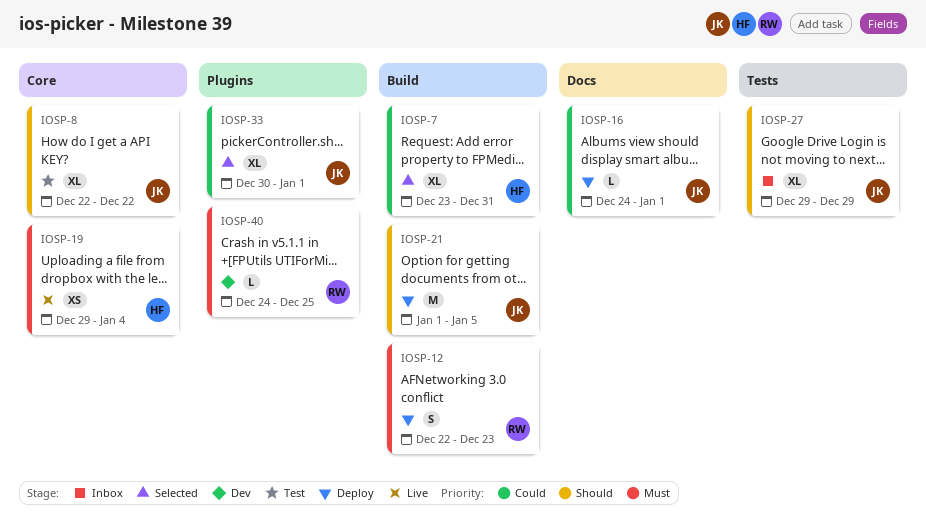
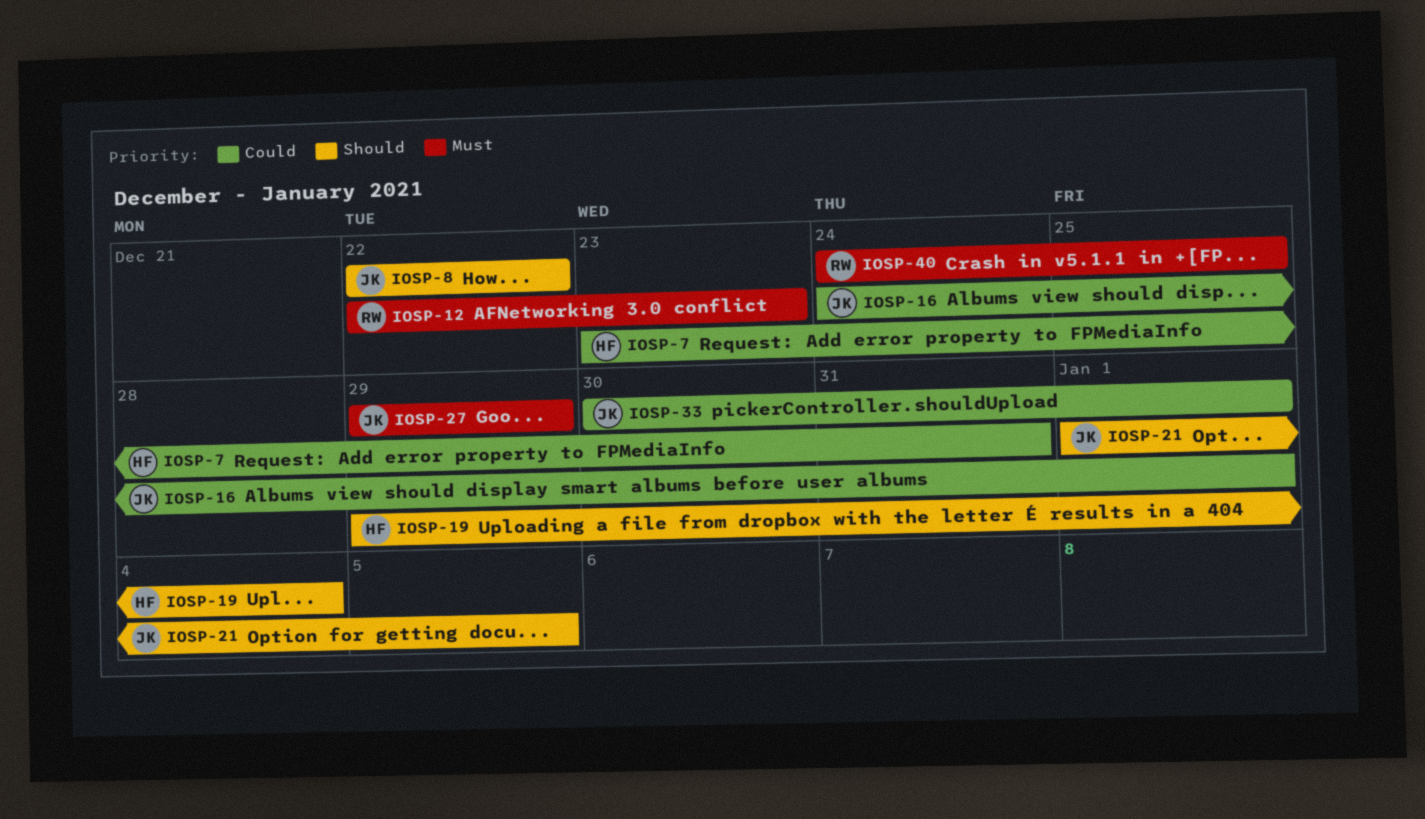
IOSP-19, priority: Must -> Should
IOSP-27, priority: Should -> Must

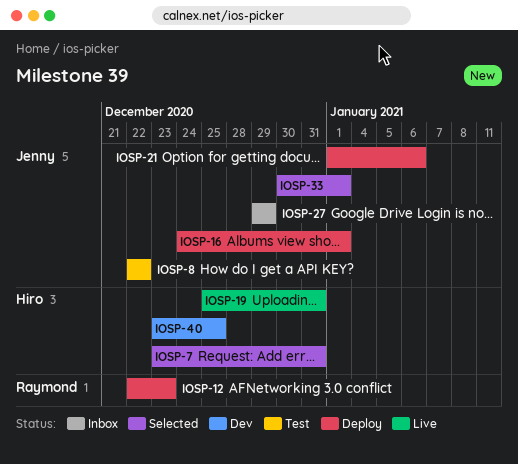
IOSP-19, start: Dec 29 -> Dec 25
IOSP-19, due: Jan 4 -> Dec 31
IOSP-21, due: Jan 5 -> Jan 6
IOSP-40, owner: Raymond -> Hiro
IOSP-40, start: Dec 24 -> Dec 23

